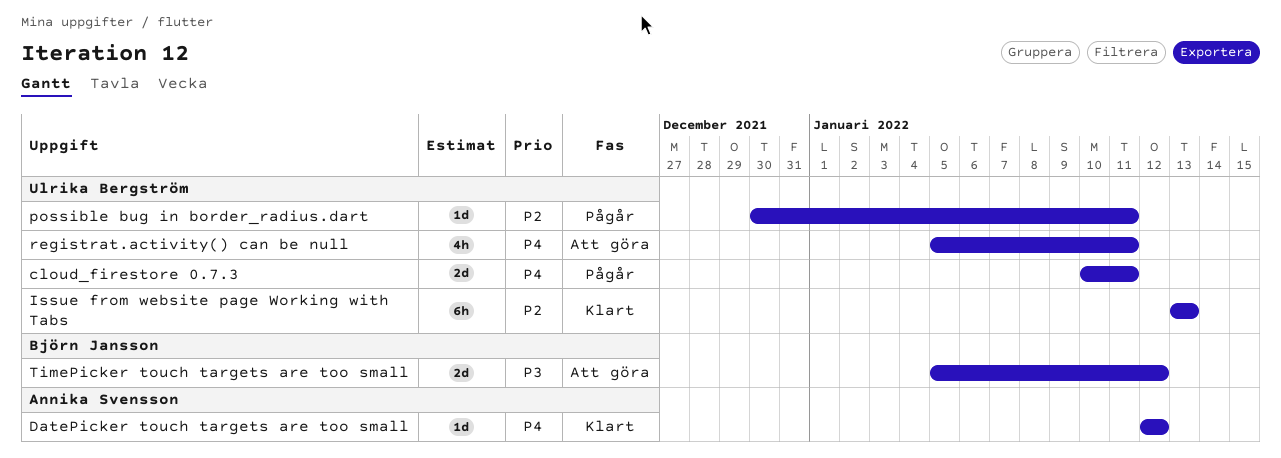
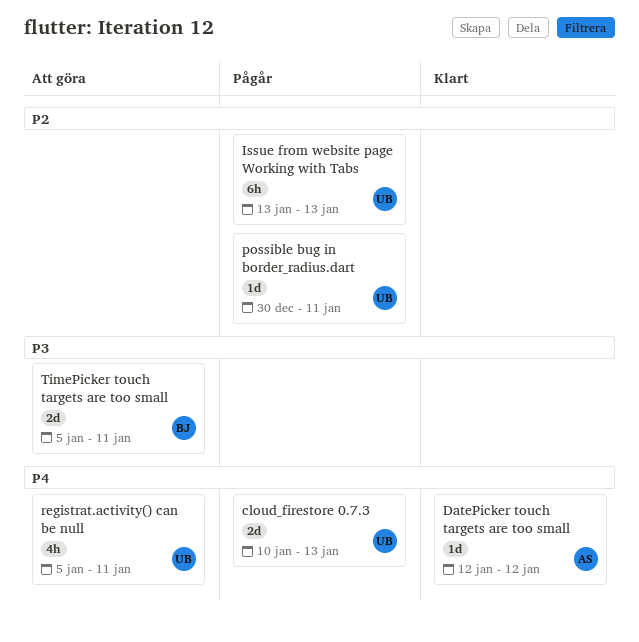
cloud_firestore 0.7.3, due: Jan 11 -> Jan 13
Issue from website page Working with Tabs, status: Klart -> Pågår
TimePicker touch targets are too small, due: Jan 12 -> Jan 11

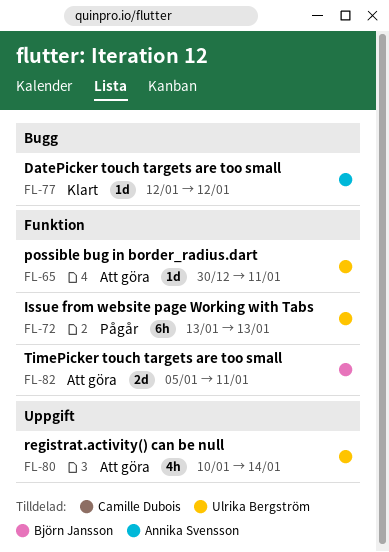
cloud_firestore 0.7.3: present -> none
possible bug in border_radius.dart, status: Pågår -> Att göra
registrat.activity() can be null, start: Jan 5 -> Jan 10
registrat.activity() can be null, due: Jan 11 -> Jan 14

